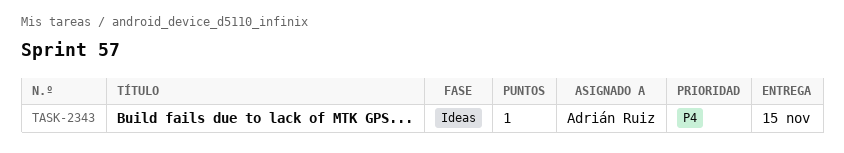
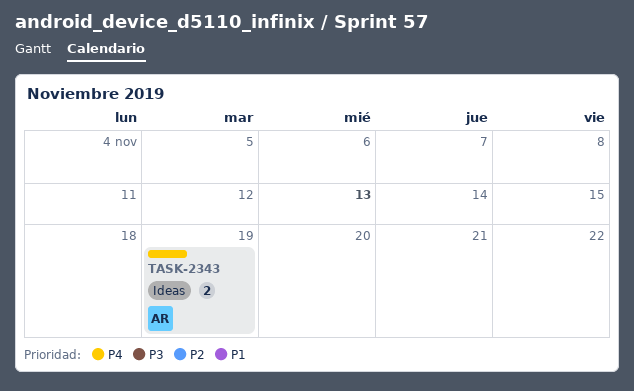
TASK-2343, estimate: 1 -> 2
TASK-2343, due: Nov 15 -> Nov 19

